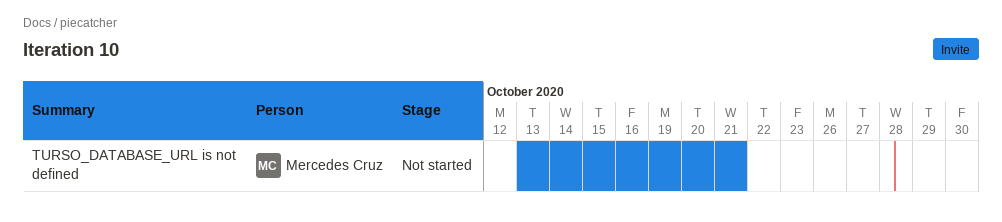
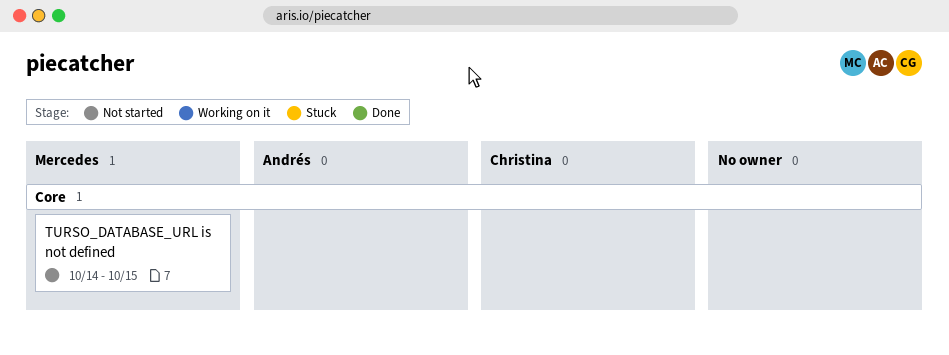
TURSO_DATABASE_URL is not defined, start: Oct 13 -> Oct 14
TURSO_DATABASE_URL is not defined, due: Oct 21 -> Oct 15

